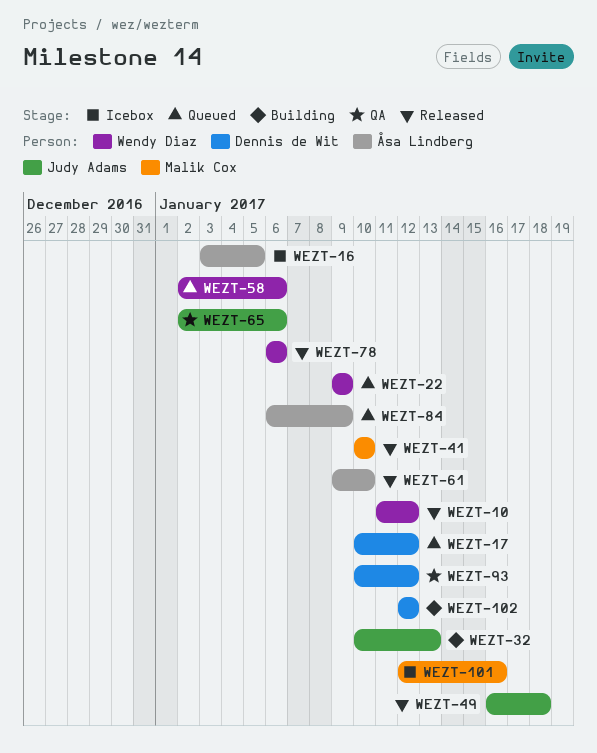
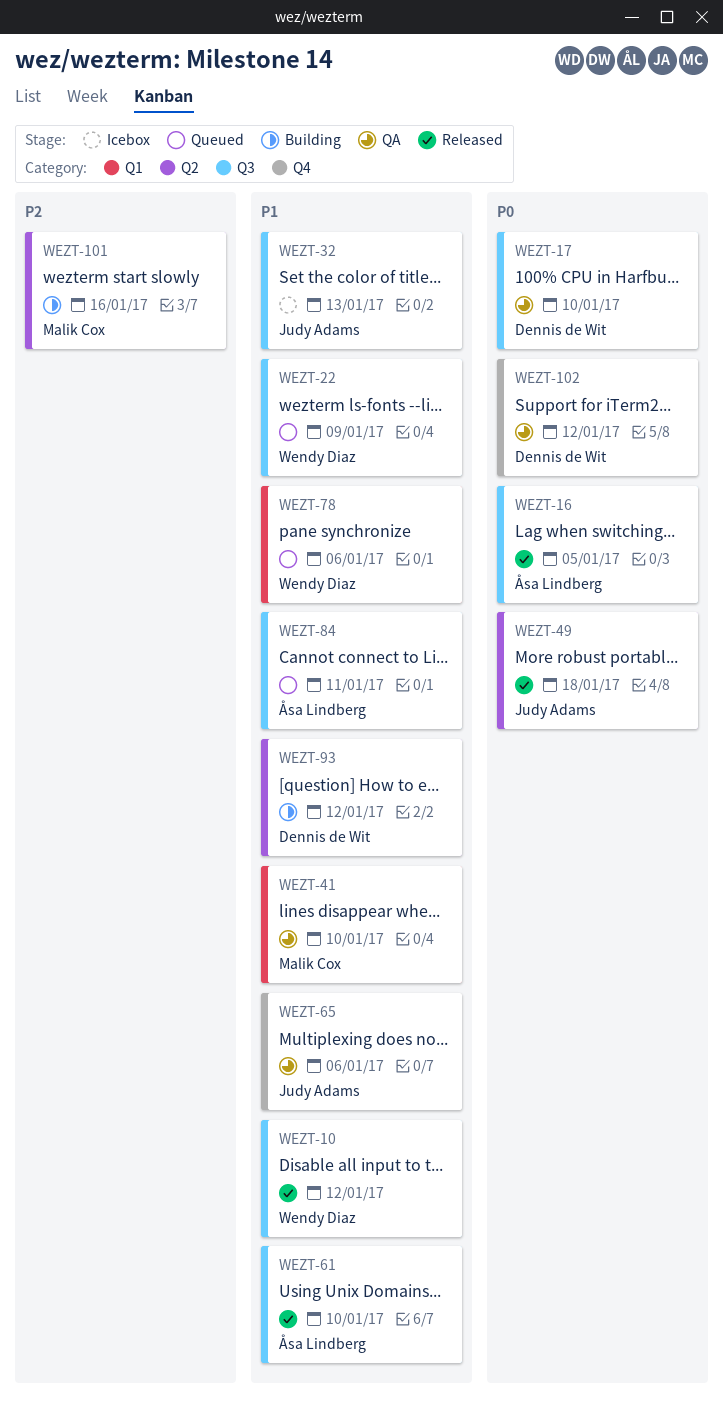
WEZT-16, status: Icebox -> Released
WEZT-17, status: Queued -> QA
WEZT-17, due: Jan 12 -> Jan 10
WEZT-32, status: Building -> Icebox
WEZT-41, status: Released -> QA
WEZT-58: present -> none
WEZT-78, status: Released -> Queued
WEZT-84, due: Jan 9 -> Jan 11
WEZT-93, status: QA -> Building
WEZT-101, status: Icebox -> Building
WEZT-102, status: Building -> QA

